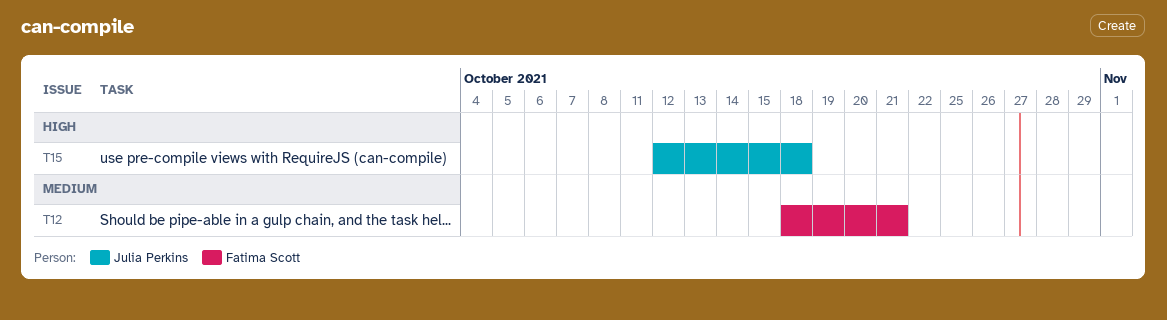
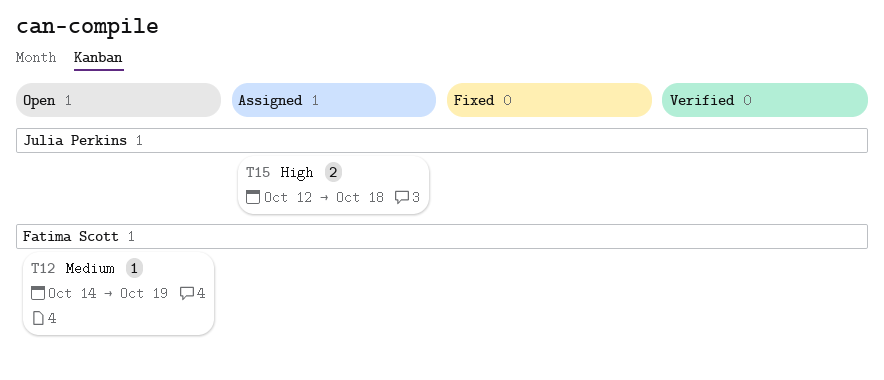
T12, start: Oct 18 -> Oct 14
T12, due: Oct 21 -> Oct 19

